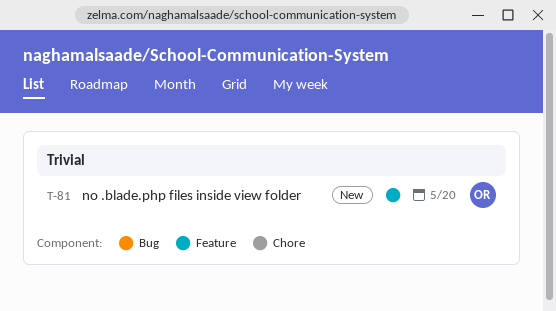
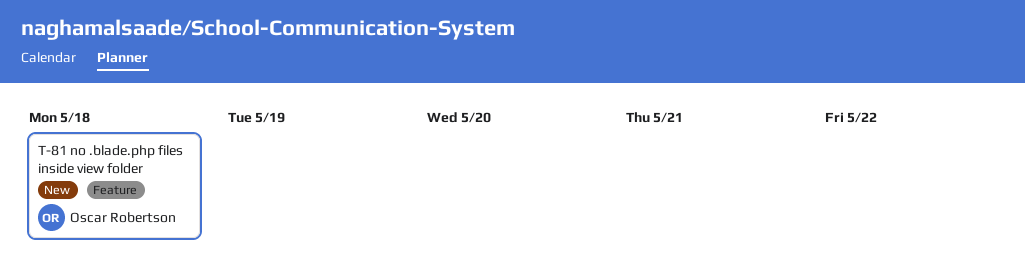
T-81, due: May 20 -> May 18

